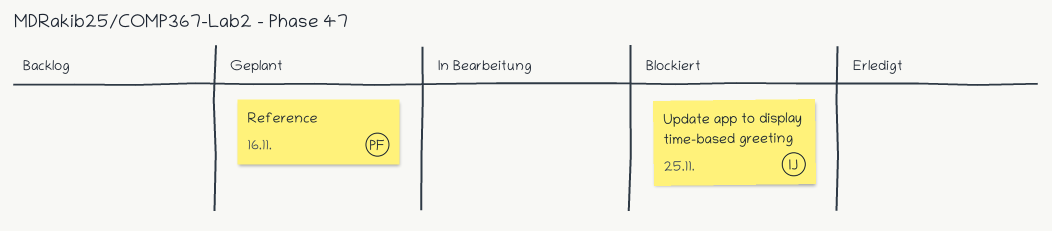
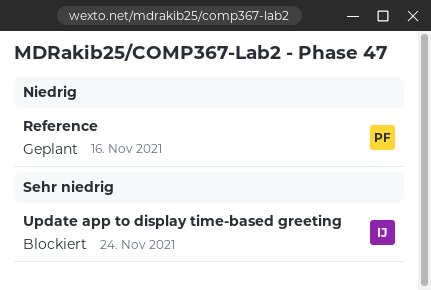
Update app to display time-based greeting, due: Nov 25 -> Nov 24

